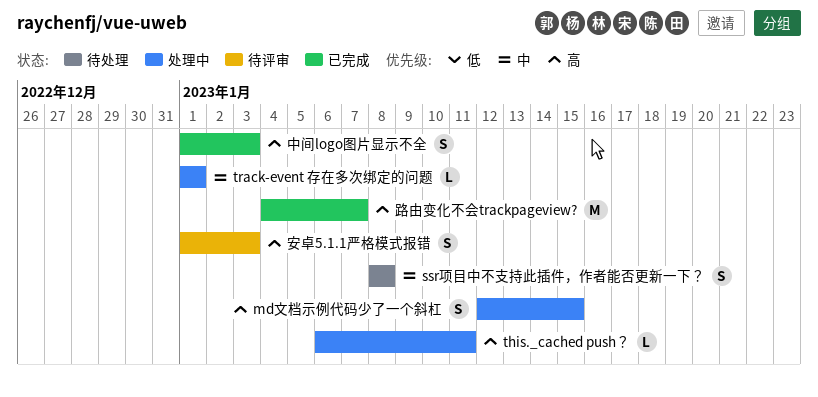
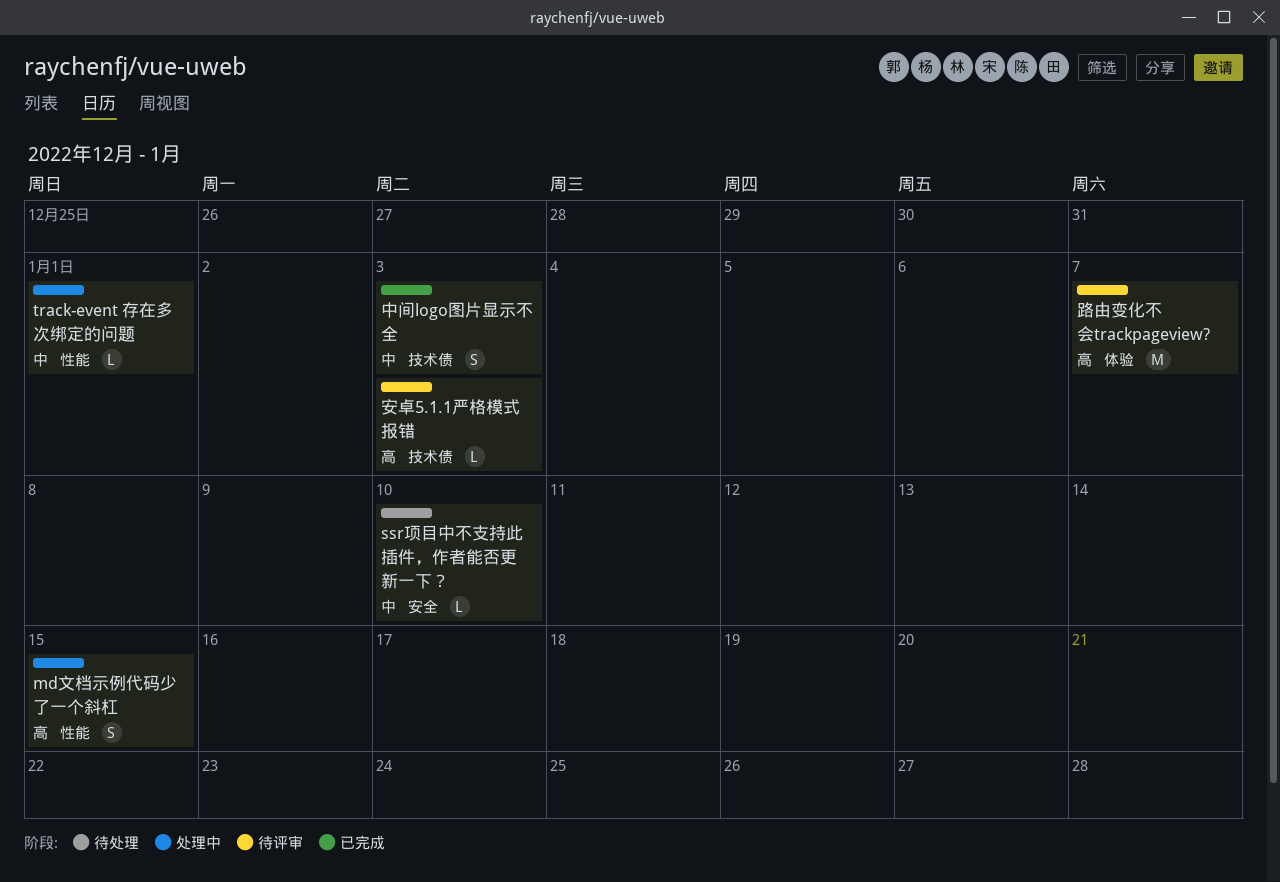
ssr项目中不支持此插件，作者能否更新一下？, estimate: S -> L
ssr项目中不支持此插件，作者能否更新一下？, due: Jan 8 -> Jan 10
this._cached push？: present -> none
中间logo图片显示不全, priority: 高 -> 中
安卓5.1.1严格模式报错, estimate: S -> L
路由变化不会trackpageview?, status: 已完成 -> 待评审

